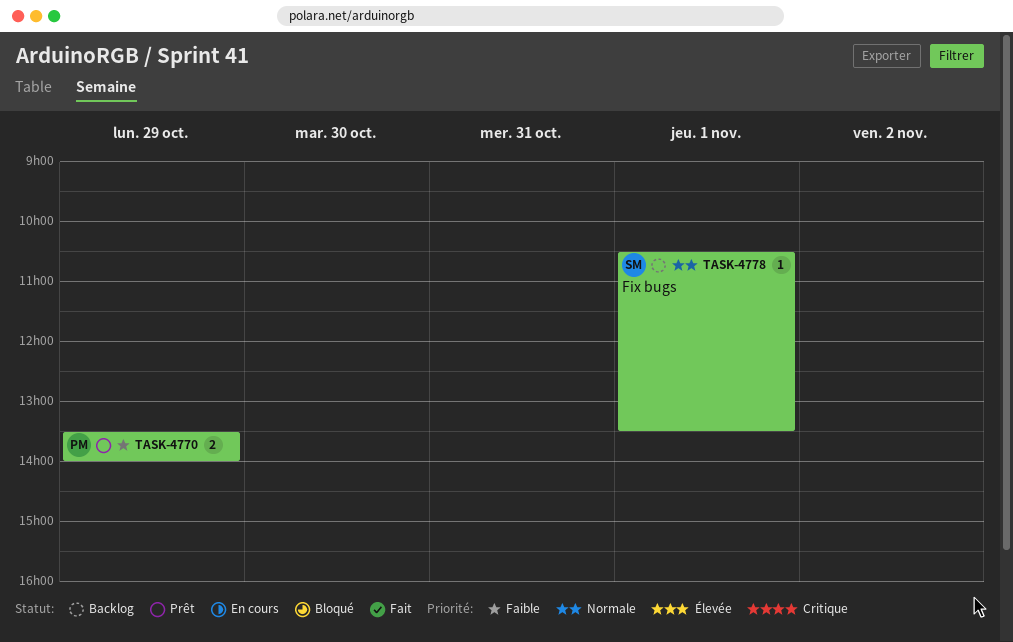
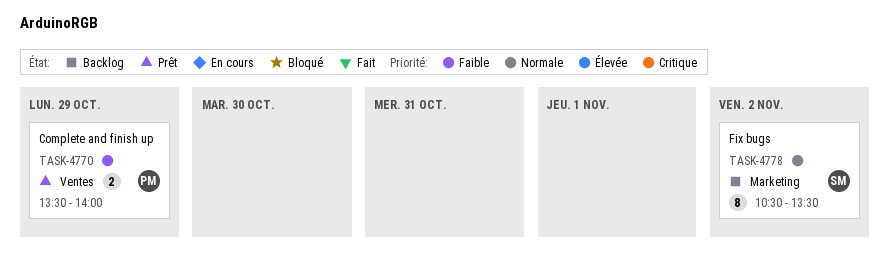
TASK-4778, estimate: 1 -> 8
TASK-4778, day: Nov 1 -> Nov 2

